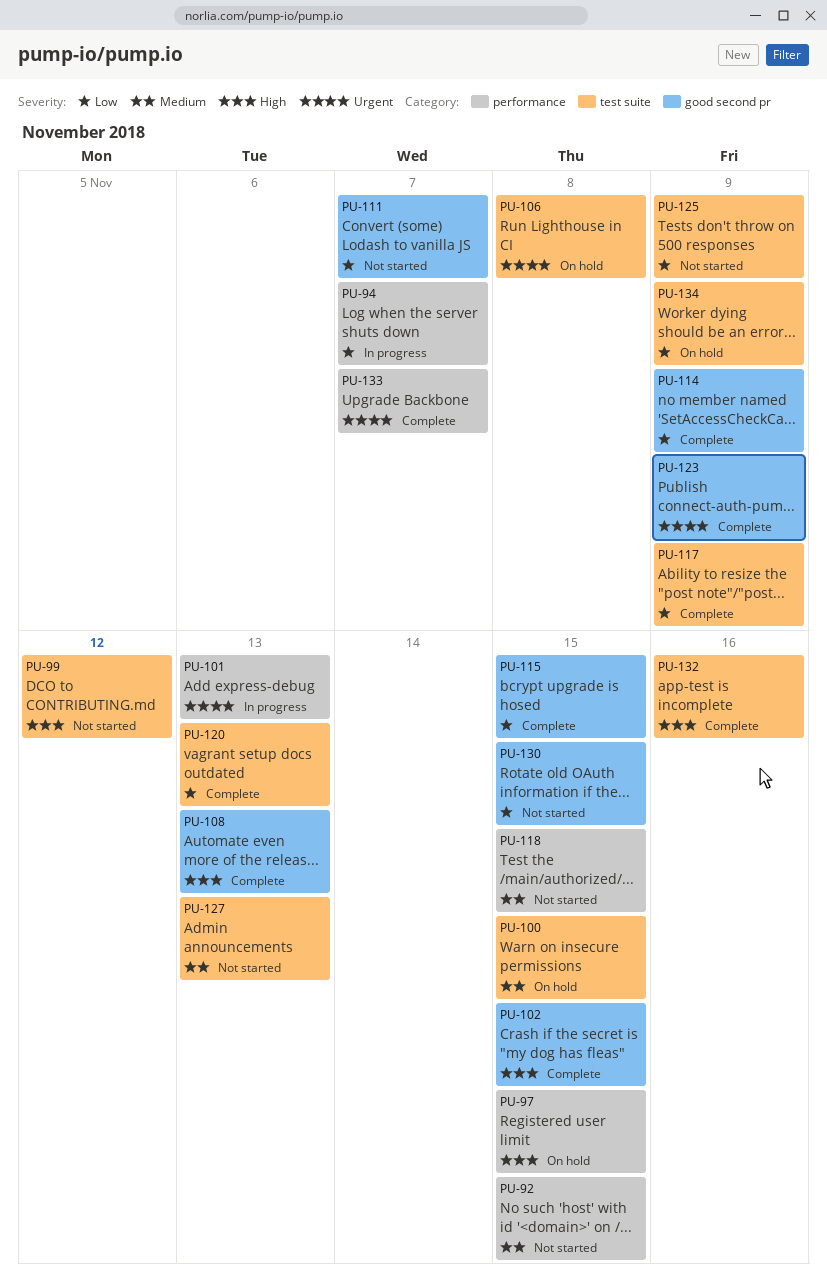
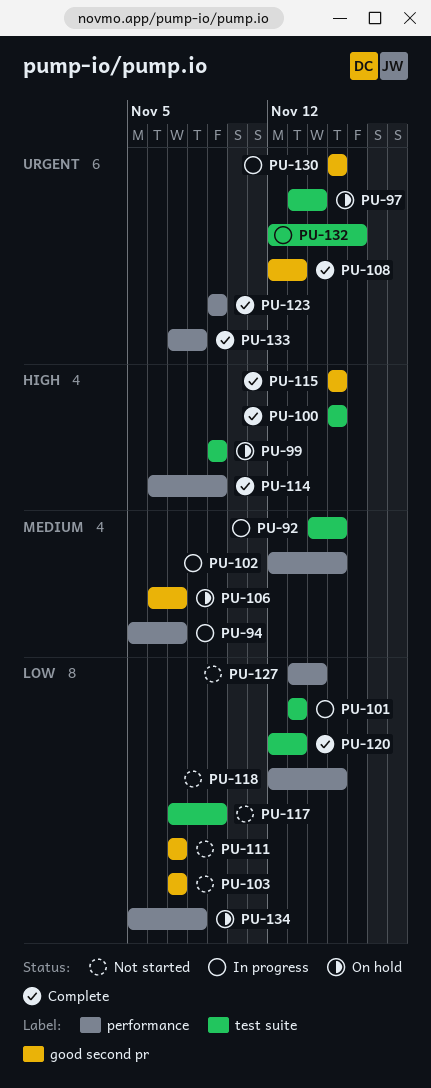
PU-92, status: Not started -> In progress
PU-92, label: performance -> test suite
PU-94, priority: Low -> Medium
PU-97, priority: High -> Urgent
PU-97, label: performance -> test suite
PU-97, due: Nov 15 -> Nov 14
PU-99, status: Not started -> On hold
PU-99, due: Nov 12 -> Nov 9
PU-100, status: On hold -> Complete
PU-100, priority: Medium -> High
PU-101, priority: Urgent -> Low
PU-101, label: performance -> test suite
PU-102, status: Complete -> In progress
PU-102, priority: High -> Medium
PU-102, label: good second pr -> performance
PU-103: none -> present
PU-106, priority: Urgent -> Medium
PU-106, label: test suite -> good second pr
PU-106, due: Nov 8 -> Nov 7
PU-108, priority: High -> Urgent
PU-114, priority: Low -> High
PU-114, label: good second pr -> performance
PU-115, priority: Low -> High
PU-117, status: Complete -> Not started
PU-118, priority: Medium -> Low
PU-123, label: good second pr -> performance
PU-125: present -> none
PU-127, priority: Medium -> Low
PU-127, label: test suite -> performance
PU-127, due: Nov 13 -> Nov 14
PU-130, status: Not started -> In progress
PU-130, priority: Low -> Urgent
PU-132, status: Complete -> In progress
PU-132, priority: High -> Urgent
PU-133, due: Nov 7 -> Nov 8
PU-134, label: test suite -> performance
PU-134, due: Nov 9 -> Nov 8

